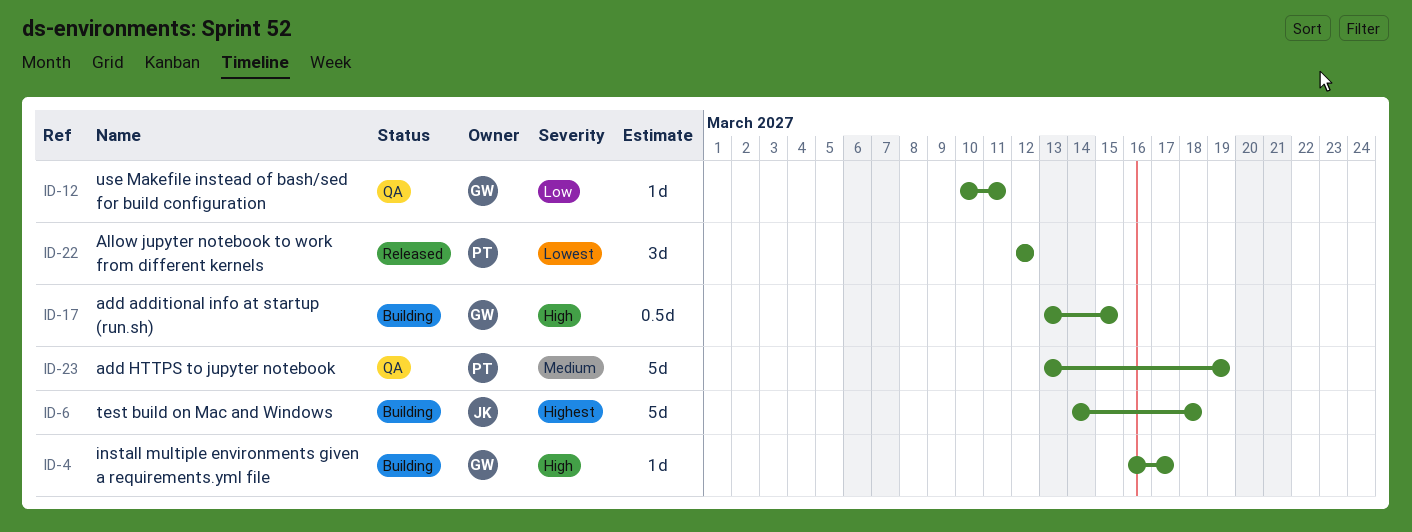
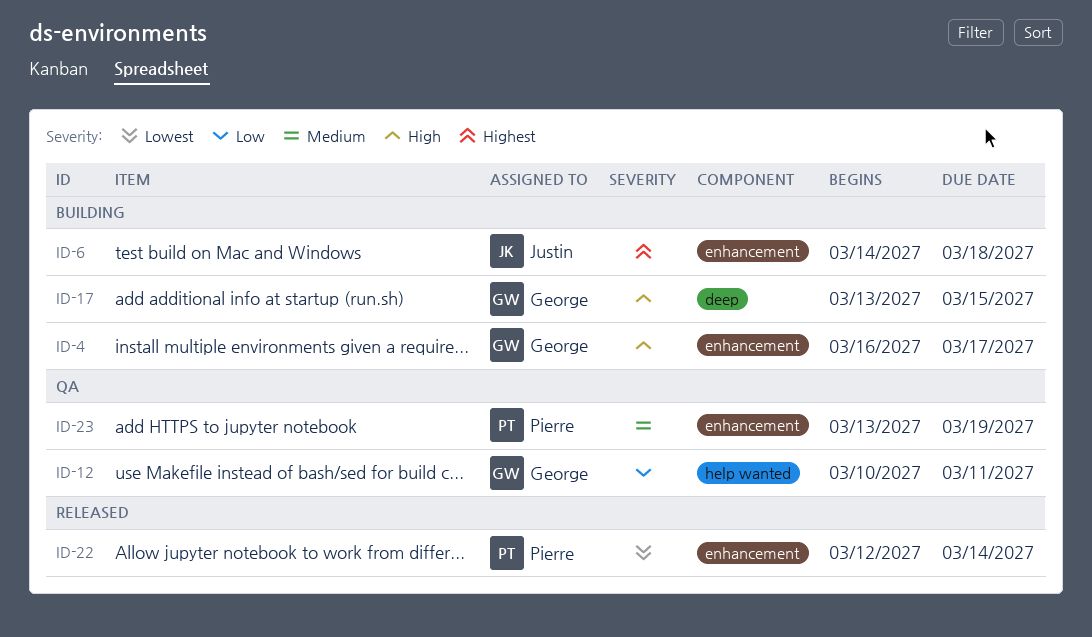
ID-22, due: Mar 12 -> Mar 14

